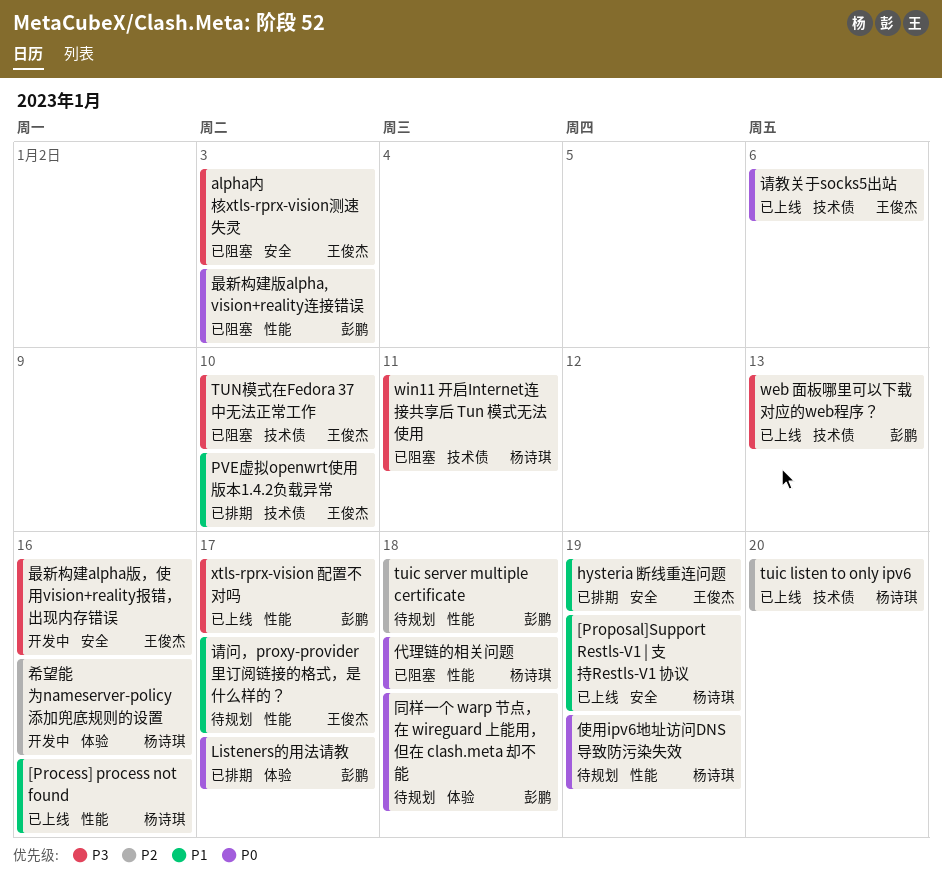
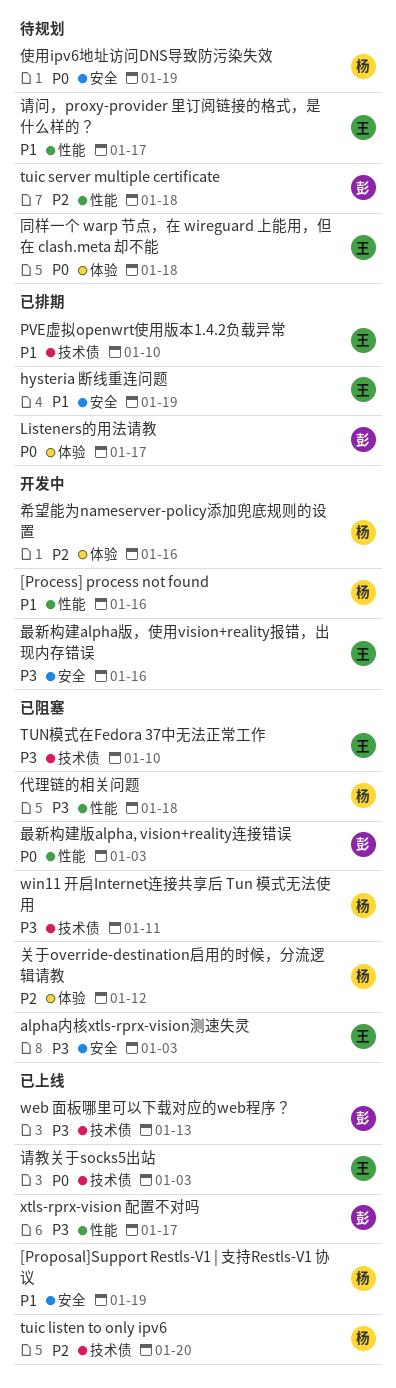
[Process] process not found, status: 已上线 -> 开发中
代理链的相关问题, priority: P0 -> P3
使用ipv6地址访问DNS导致防污染失效, label: 性能 -> 安全
关于override-destination启用的时候，分流逻辑请教: none -> present
同样一个 warp 节点，在 wireguard 上能用，但在 clash.meta 却不能, owner: 彭鹏 -> 王俊杰
请教关于socks5出站, due: Jan 6 -> Jan 3

